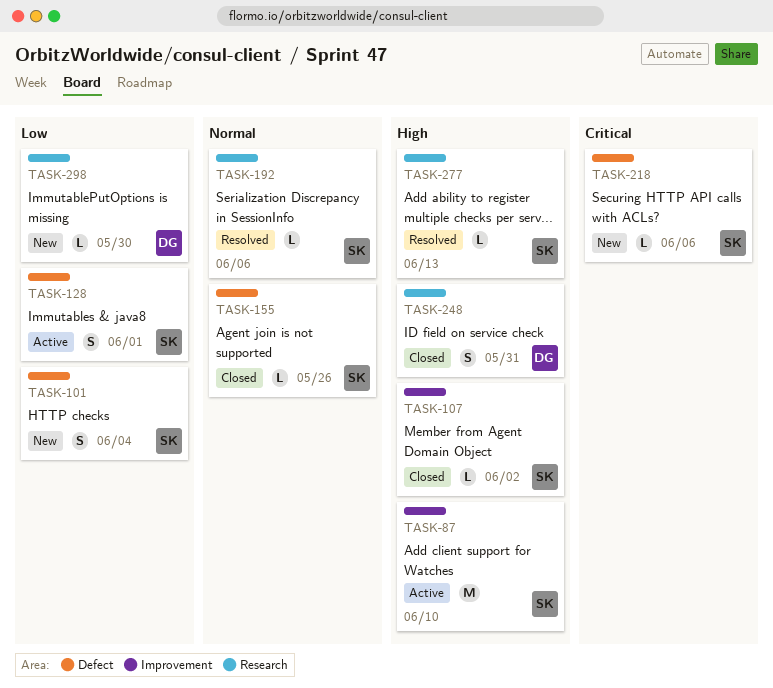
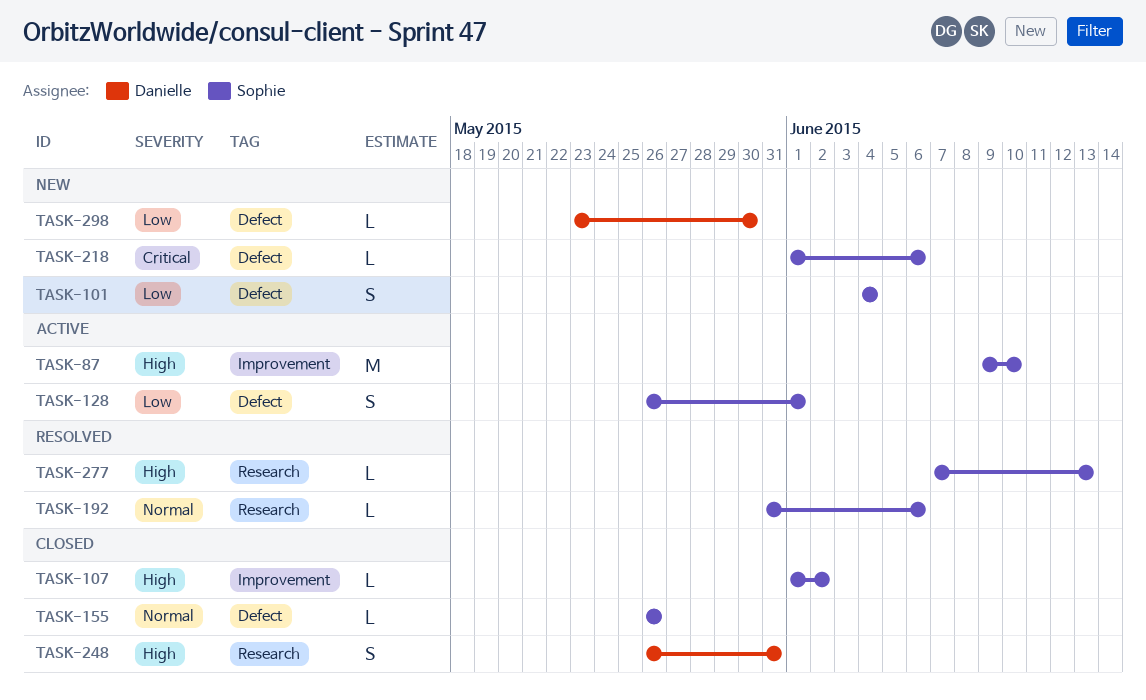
TASK-298, label: Research -> Defect

